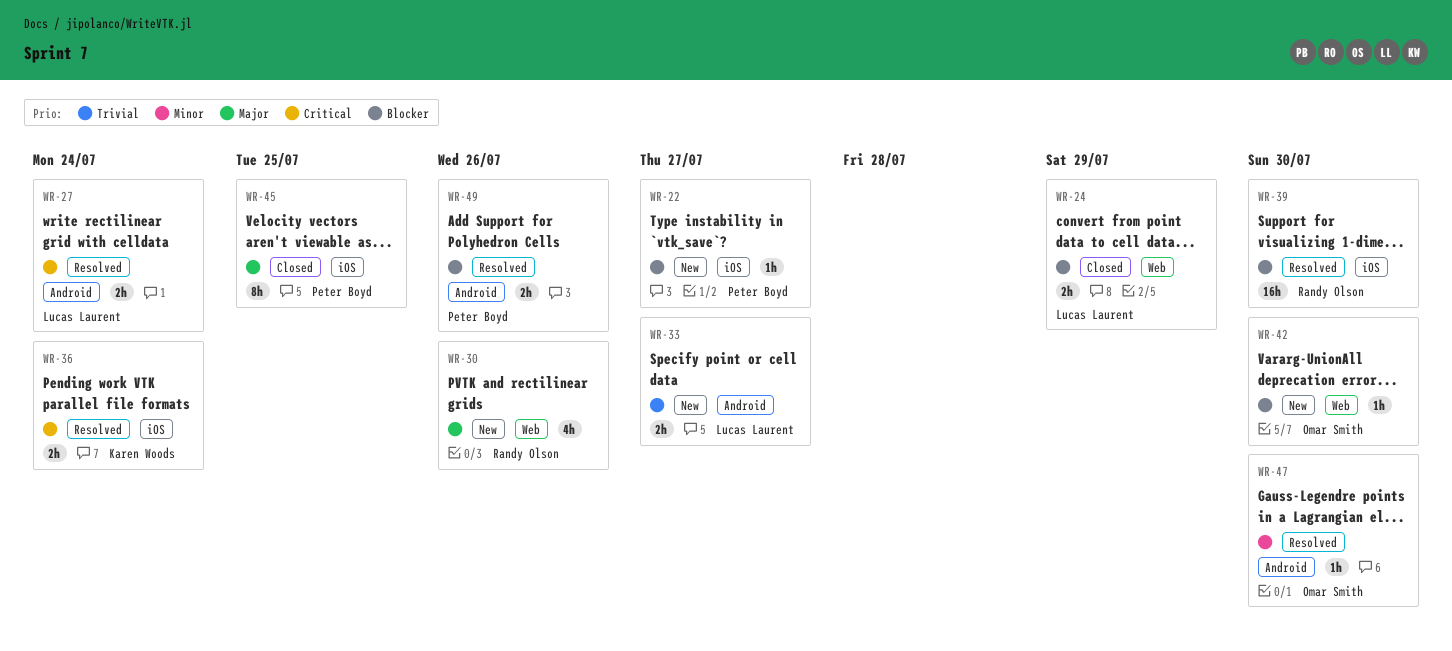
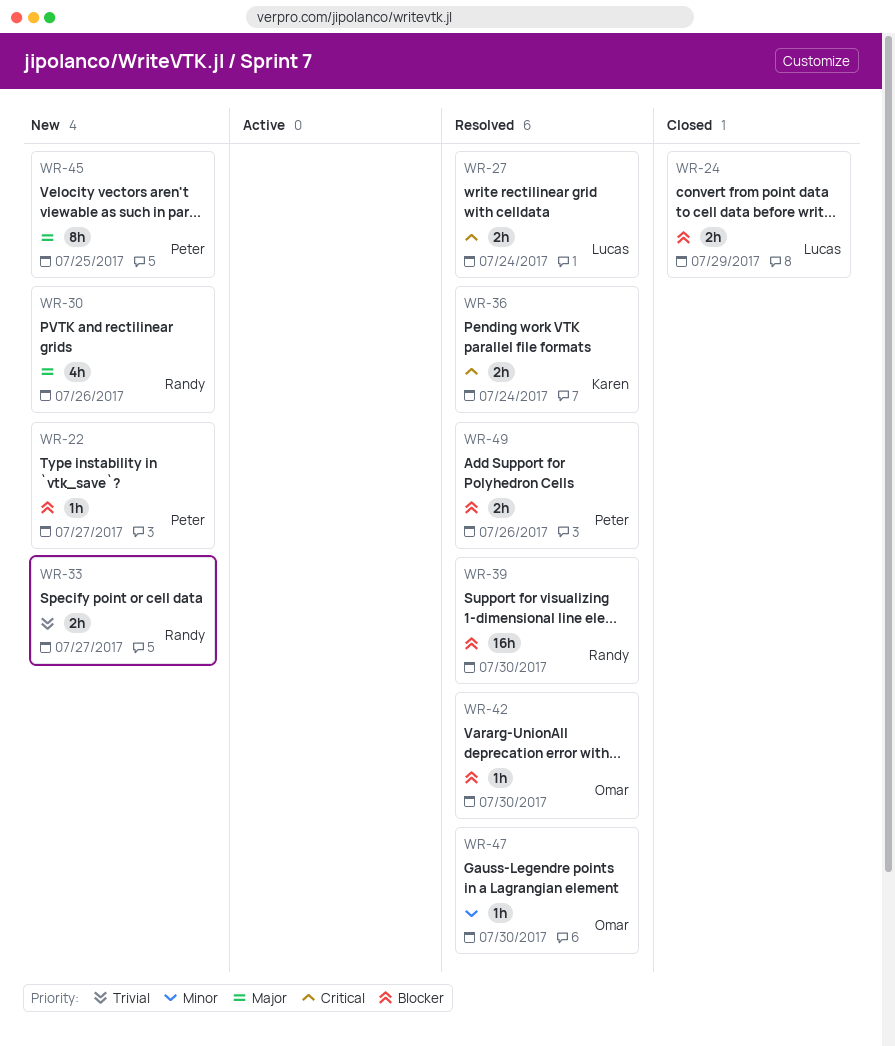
WR-33, owner: Lucas Laurent -> Randy Olson
WR-42, status: New -> Resolved
WR-45, status: Closed -> New

